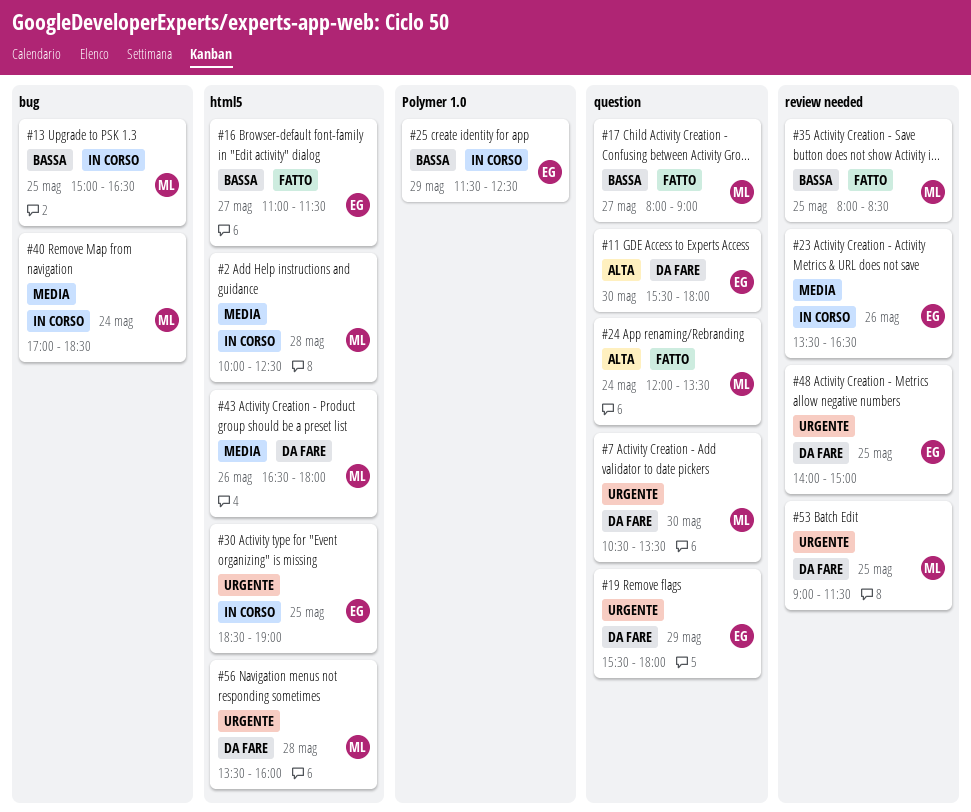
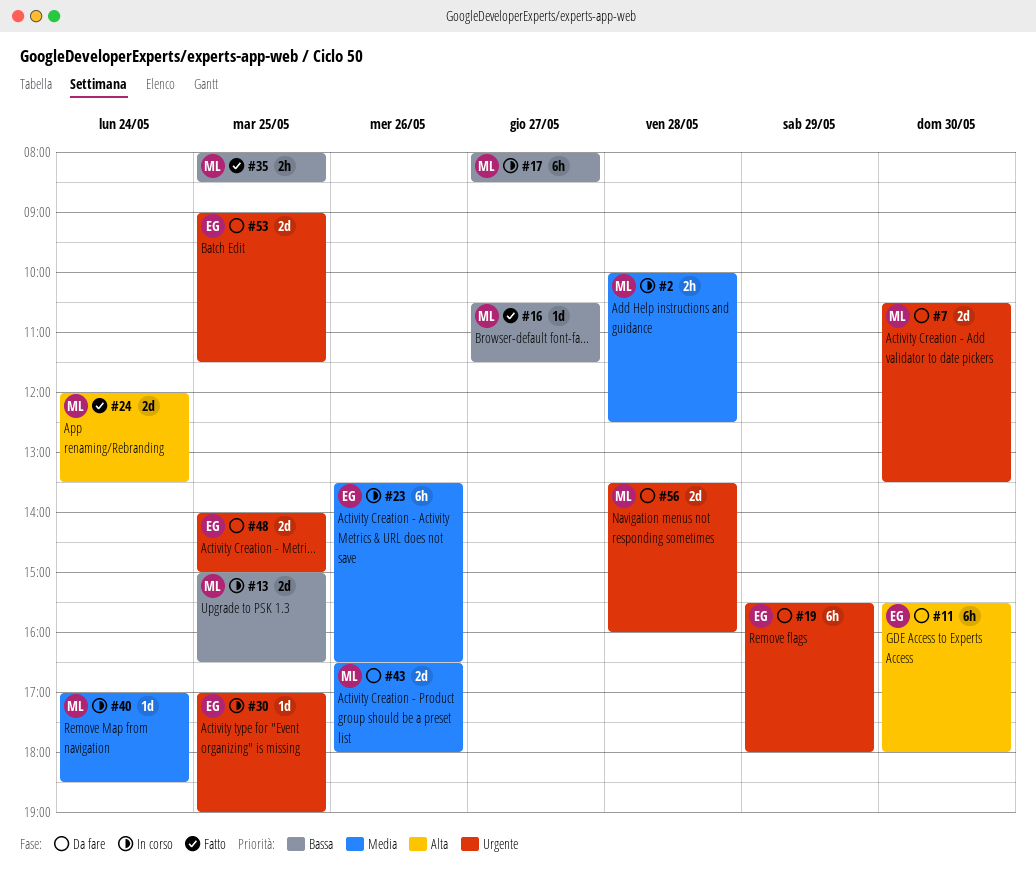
#16, owner: EG -> ML
#16, begins: 11:00 -> 10:30
#17, status: Fatto -> In corso
#17, ends: 09:00 -> 08:30
#25: present -> none
#30, begins: 18:30 -> 17:00
#53, owner: ML -> EG

